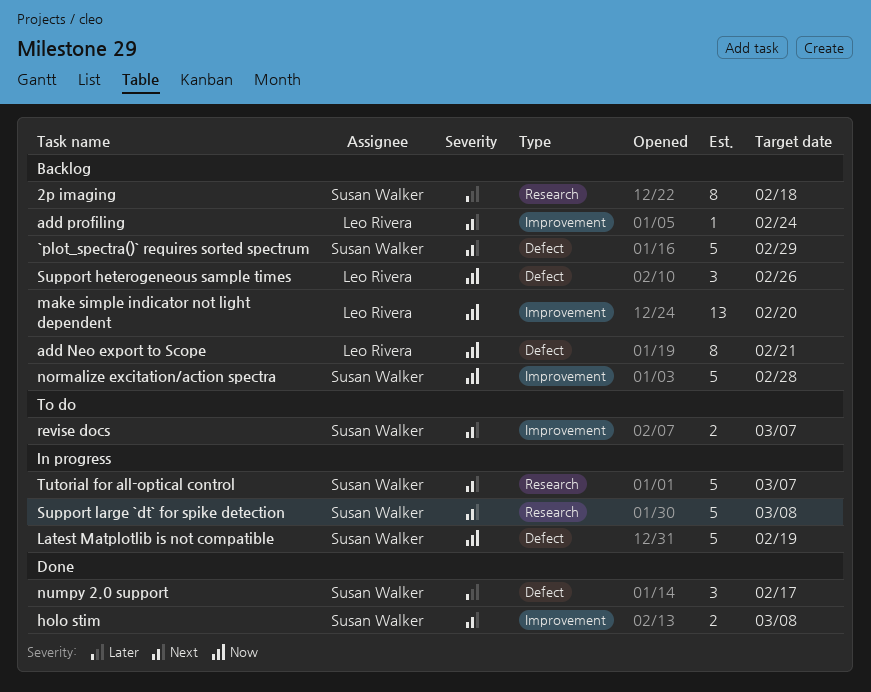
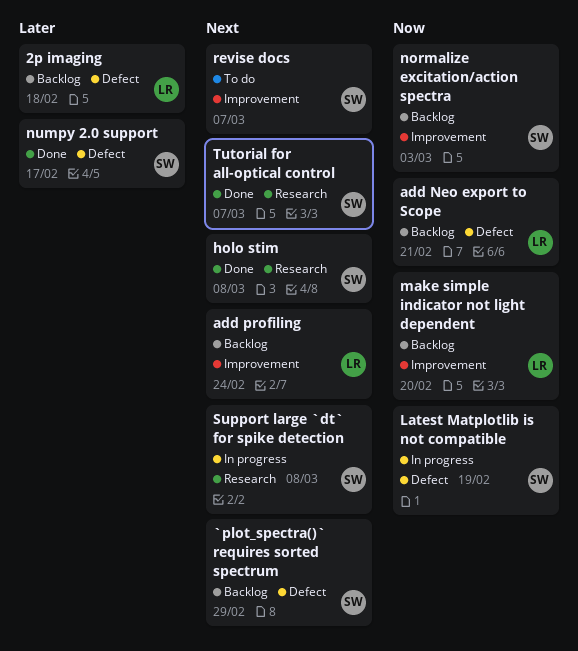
2p imaging, owner: Susan Walker -> Leo Rivera
2p imaging, label: Research -> Defect
holo stim, label: Improvement -> Research
normalize excitation/action spectra, due: Feb 28 -> Mar 3
Support heterogeneous sample times: present -> none
Tutorial for all-optical control, status: In progress -> Done

